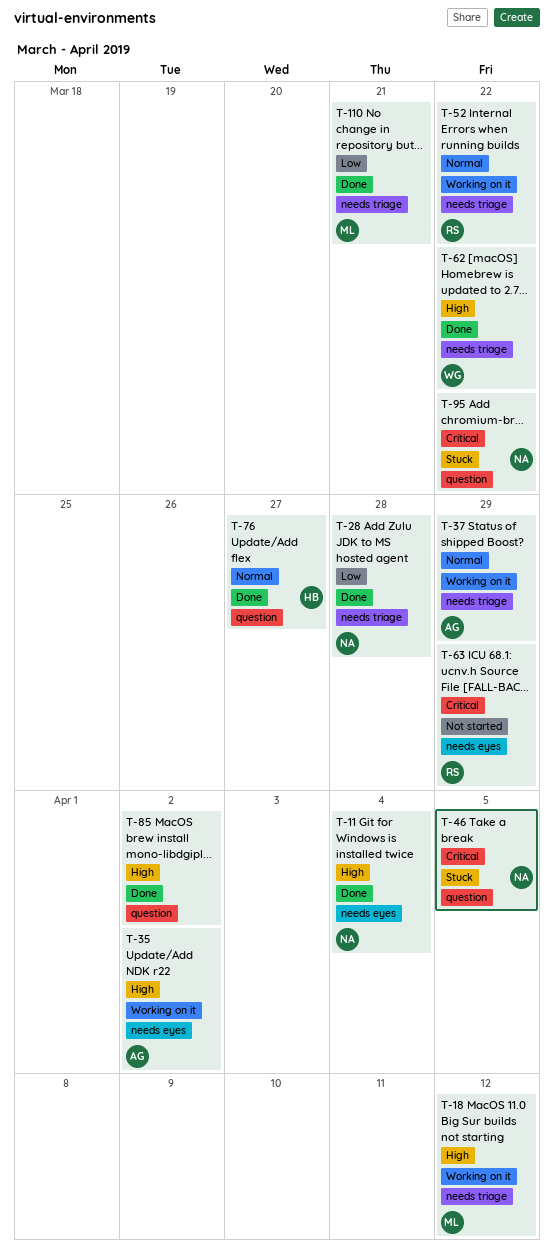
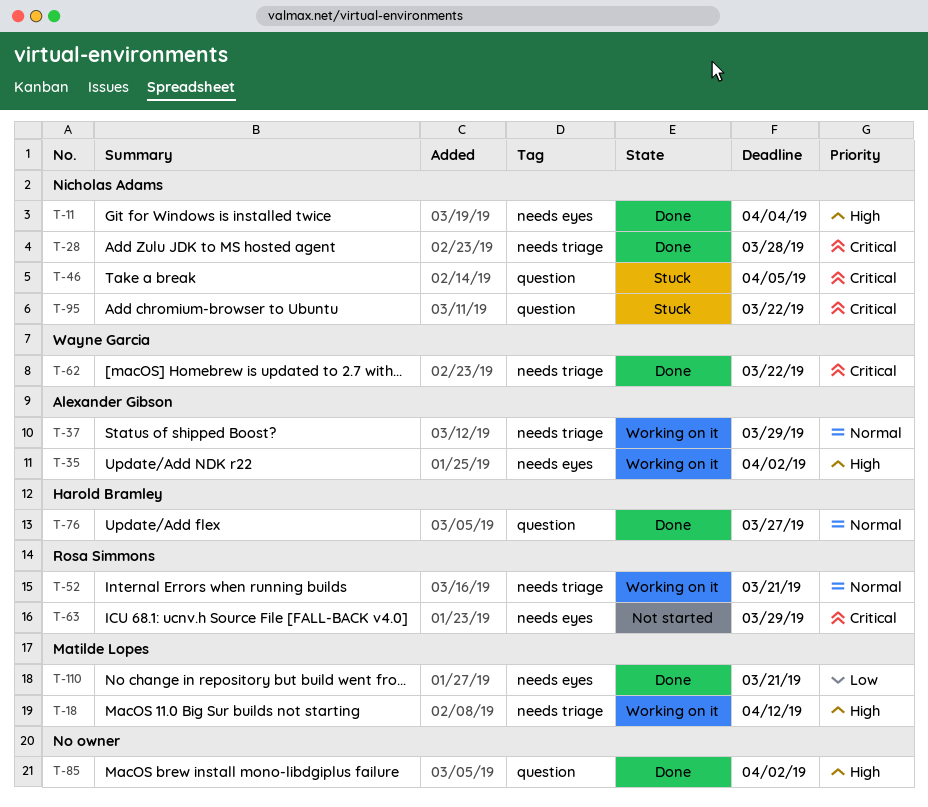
T-28, priority: Low -> Critical
T-52, due: Mar 22 -> Mar 21
T-62, priority: High -> Critical
T-110, label: needs triage -> needs eyes

